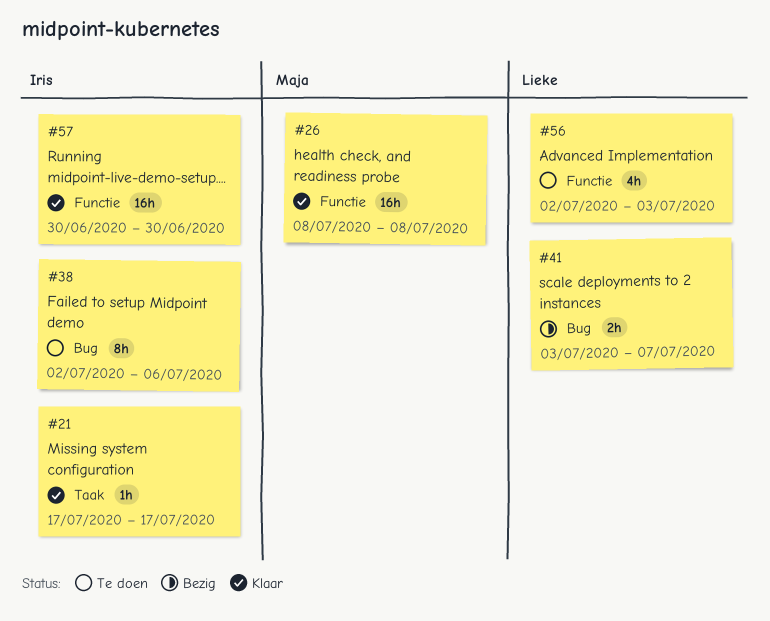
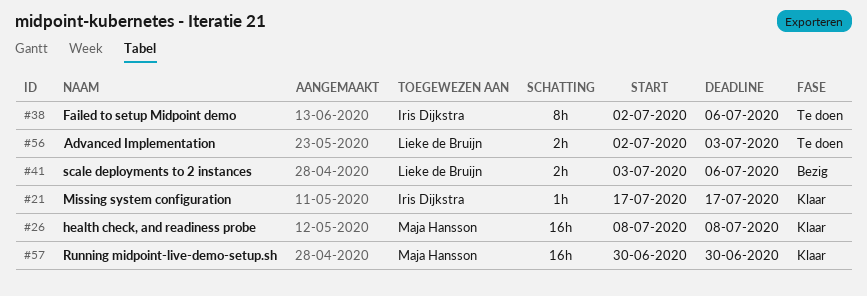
#41, due: Jul 7 -> Jul 6
#56, estimate: 4h -> 2h
#57, owner: Iris Dijkstra -> Maja Hansson

